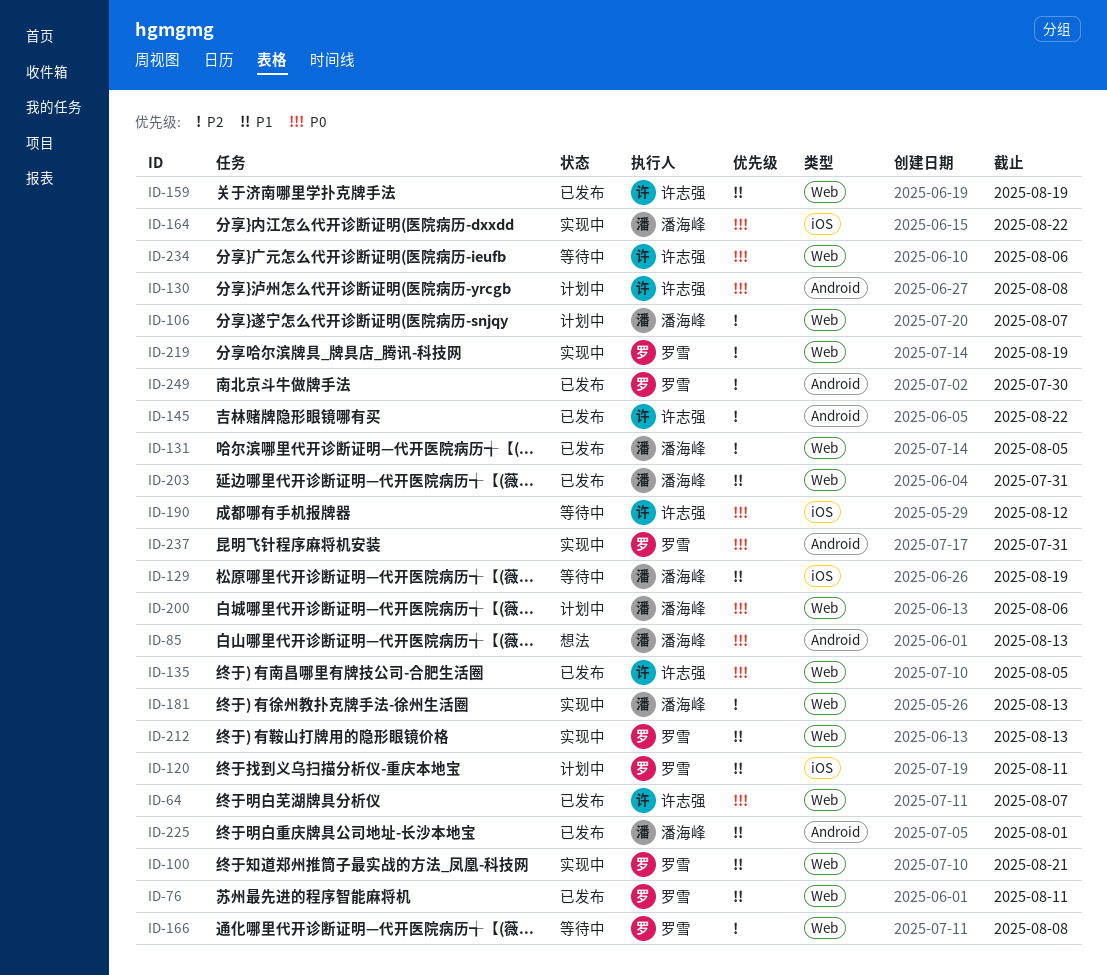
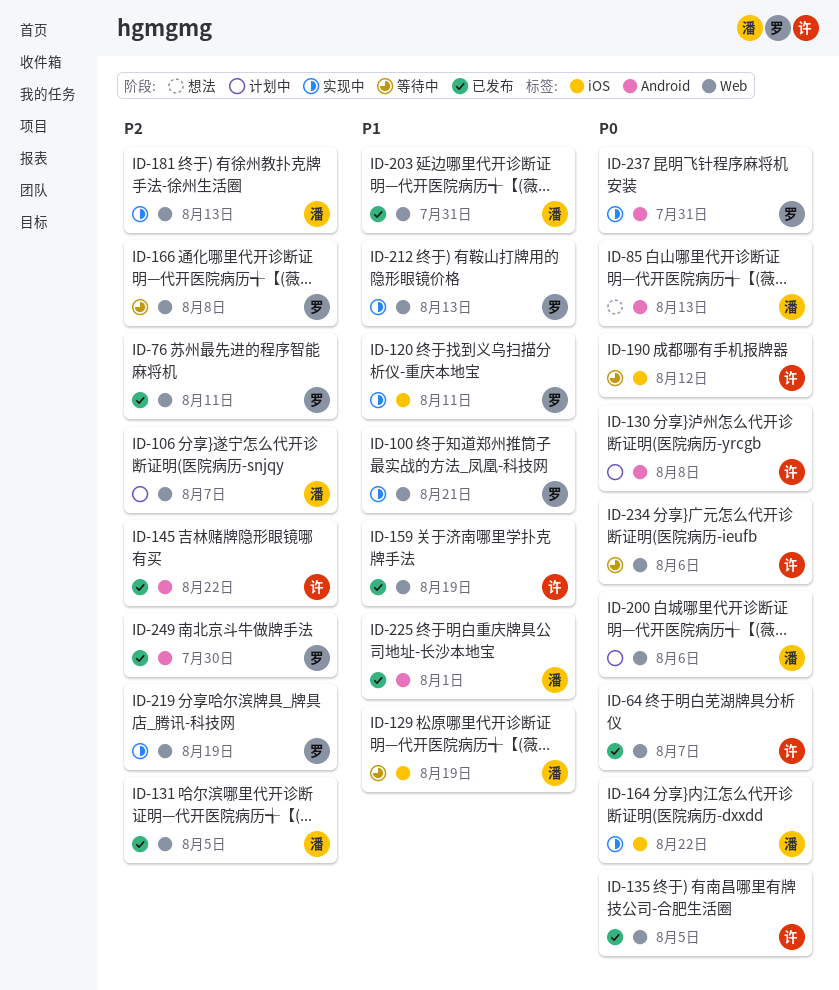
ID-76, priority: P1 -> P2
ID-120, status: 计划中 -> 实现中

